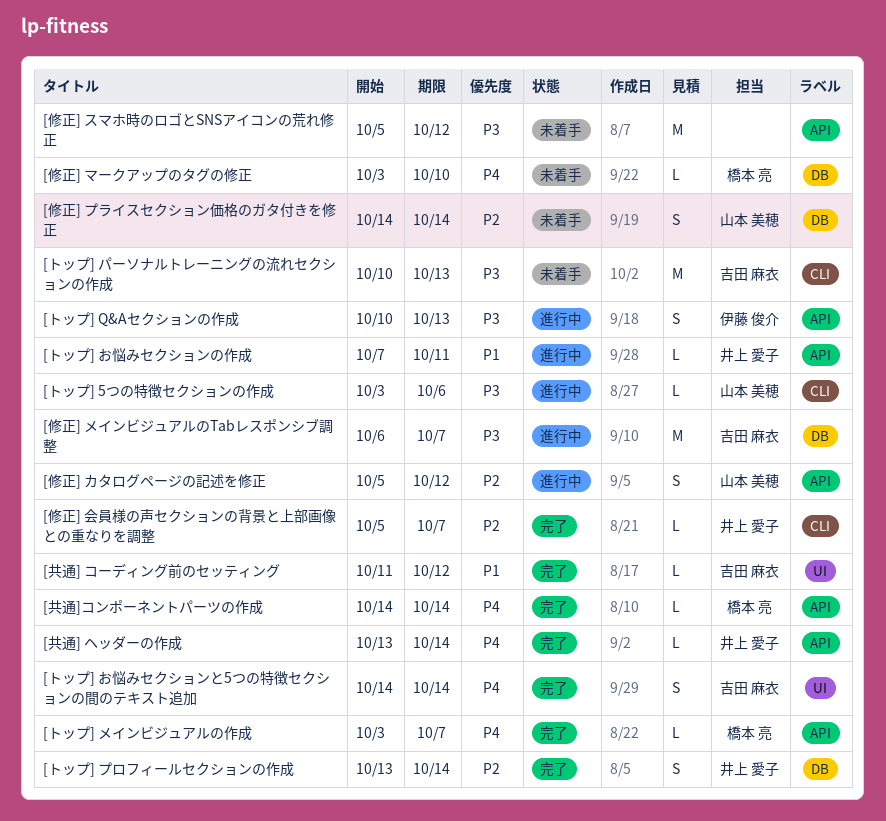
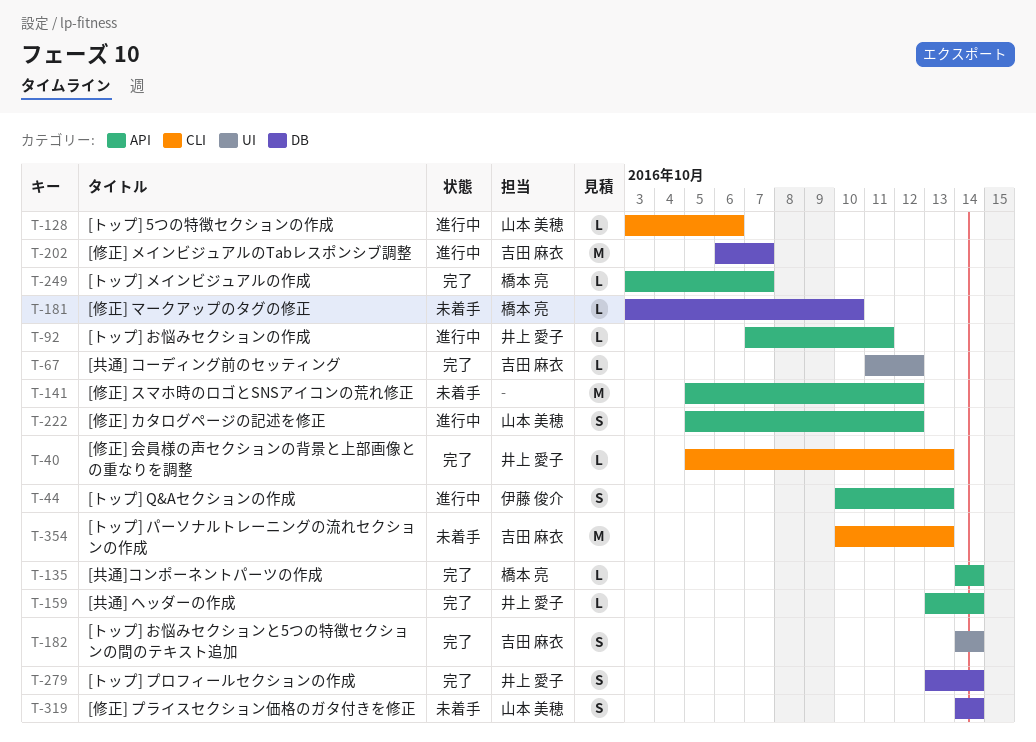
[修正] 会員様の声セクションの背景と上部画像との重なりを調整, due: Oct 7 -> Oct 13

